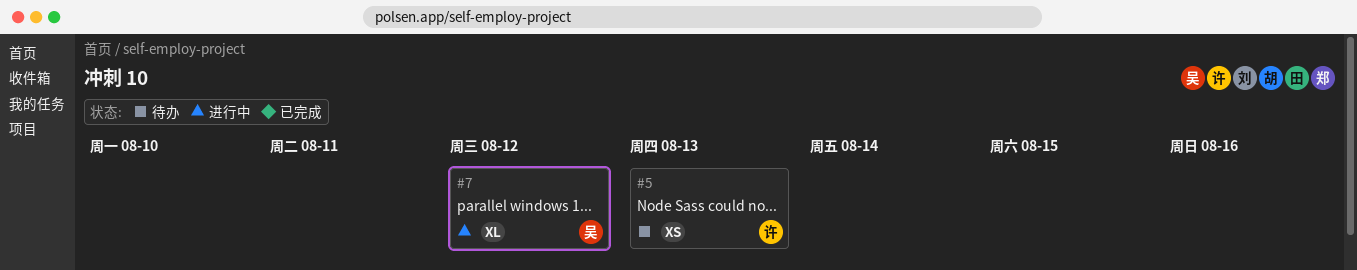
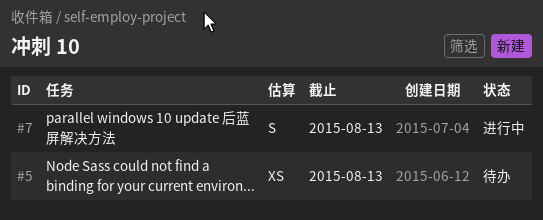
#7, estimate: XL -> S
#7, due: Aug 12 -> Aug 13

